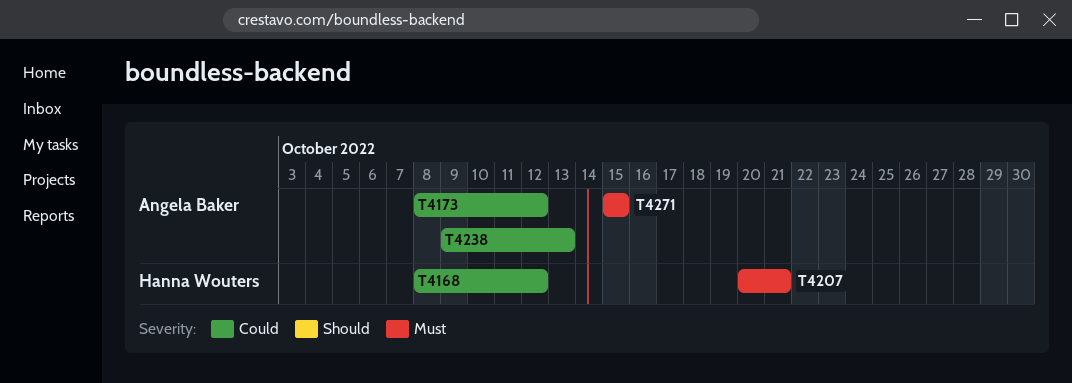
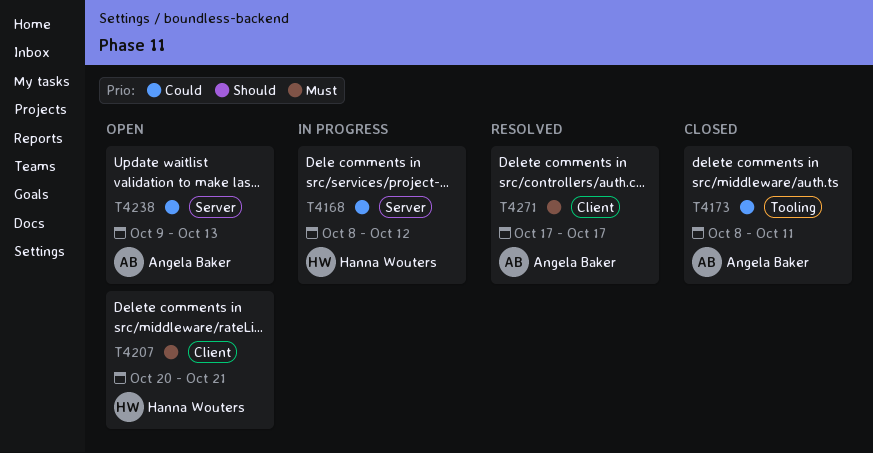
T4173, due: Oct 12 -> Oct 11
T4271, start: Oct 15 -> Oct 17
T4271, due: Oct 15 -> Oct 17

